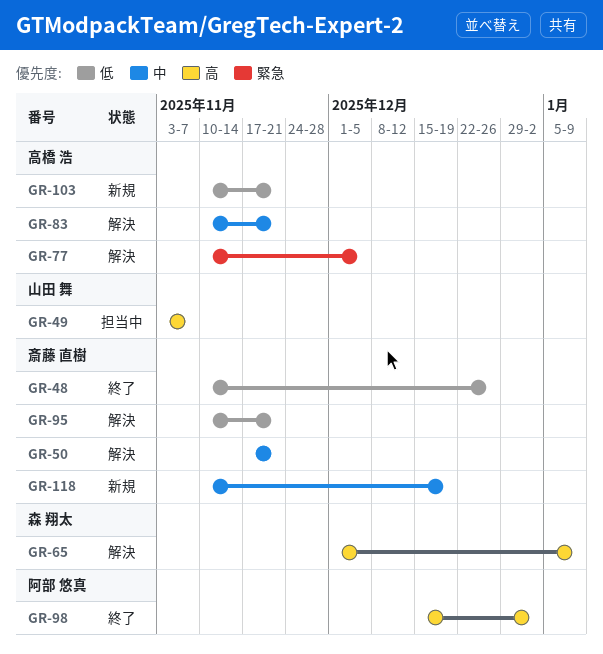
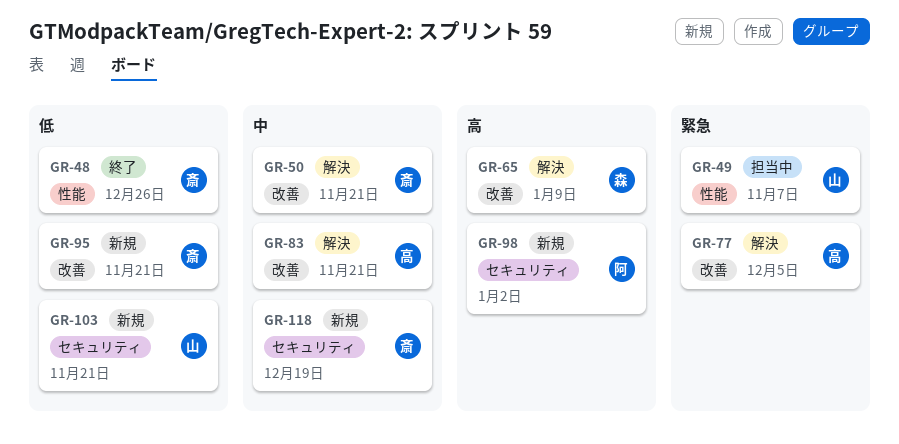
GR-49, priority: 高 -> 緊急
GR-95, status: 解決 -> 新規
GR-98, status: 終了 -> 新規
GR-103, owner: 高橋 浩 -> 山田 舞

